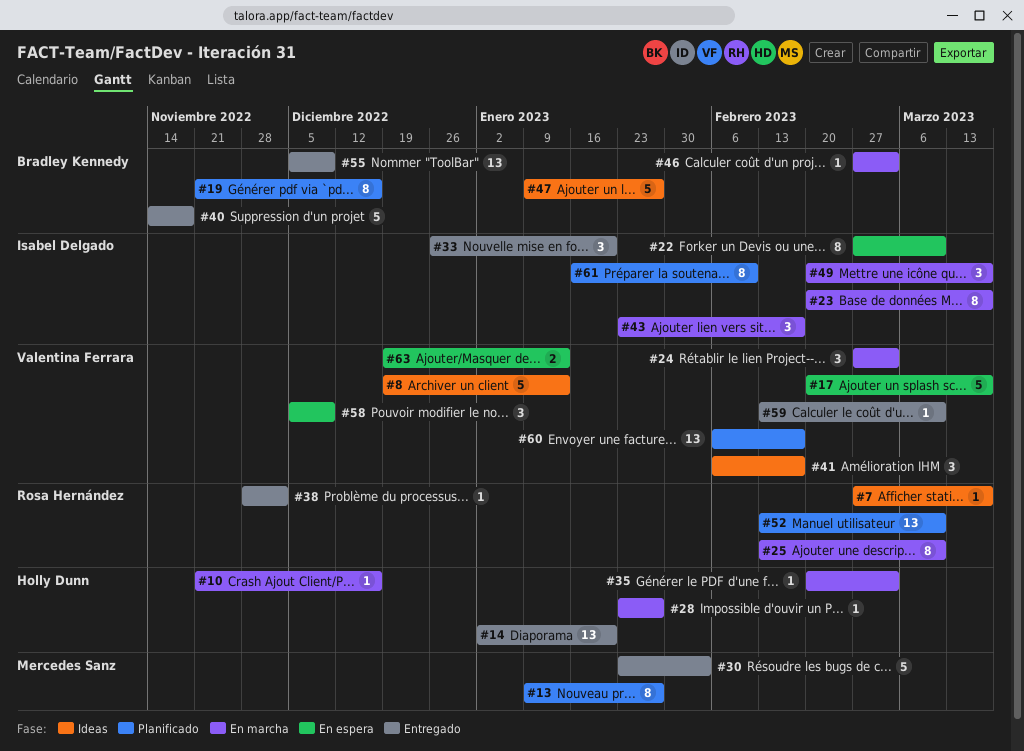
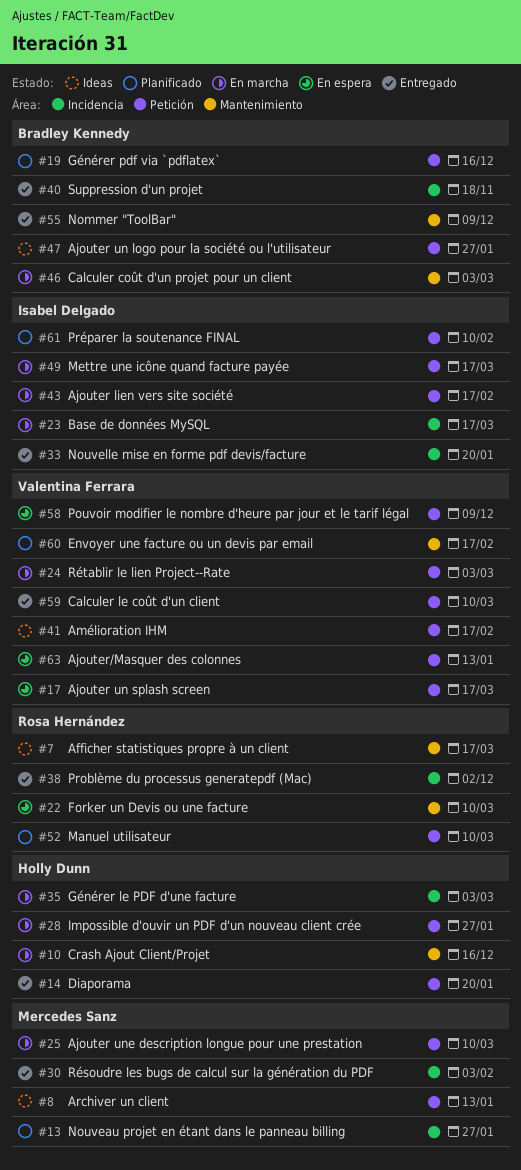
#8, owner: Valentina Ferrara -> Mercedes Sanz
#22, owner: Isabel Delgado -> Rosa Hernández
#25, owner: Rosa Hernández -> Mercedes Sanz

